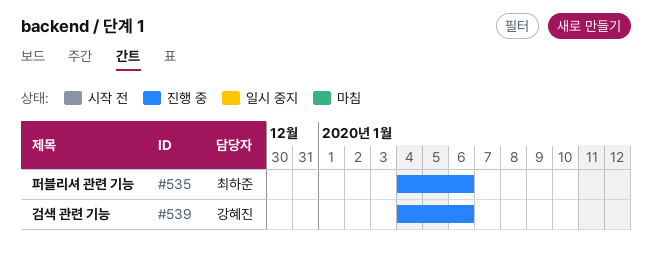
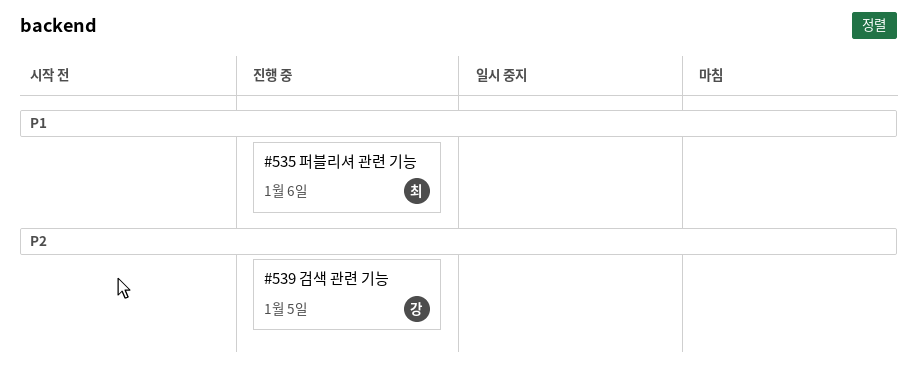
#539, due: Jan 6 -> Jan 5

